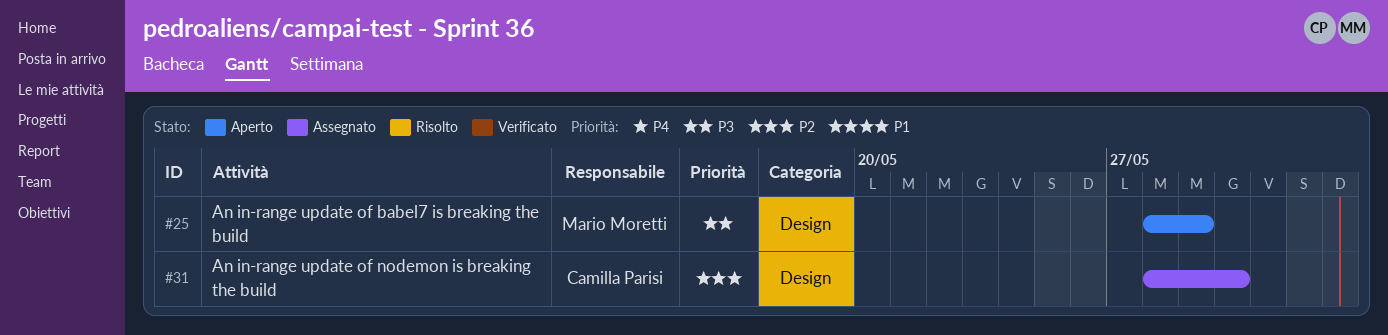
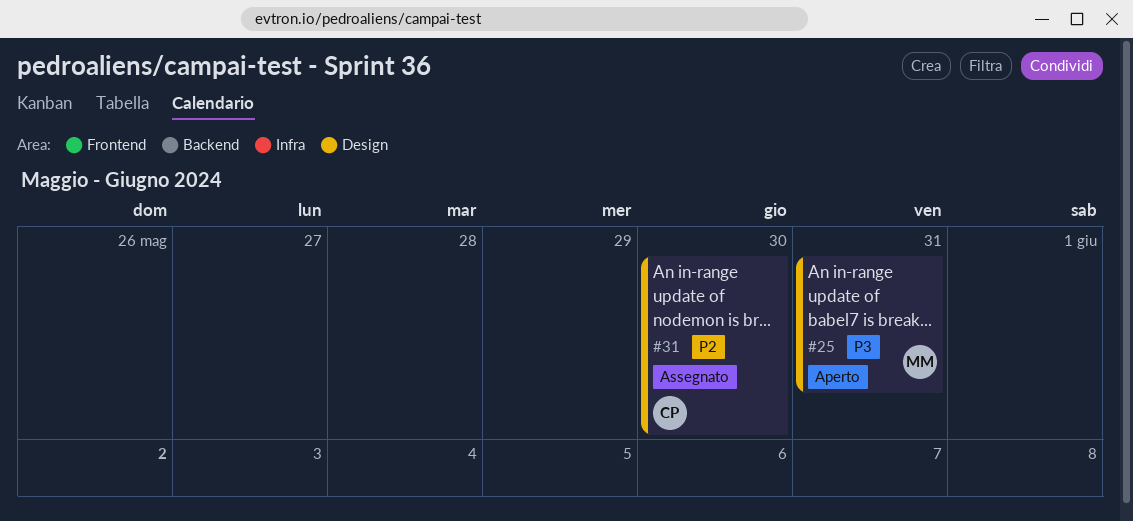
#25, due: May 29 -> May 31

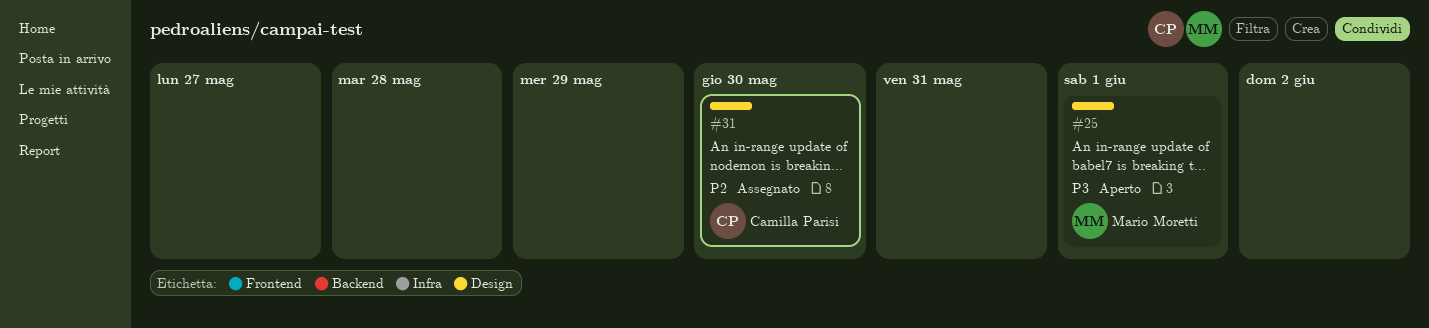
#25, due: May 31 -> Jun 1

